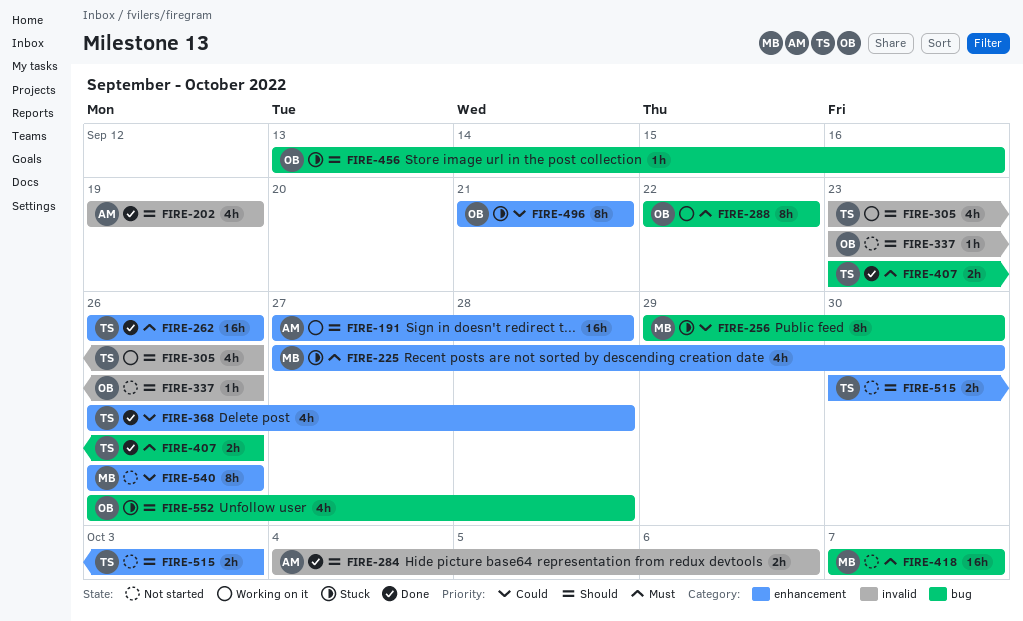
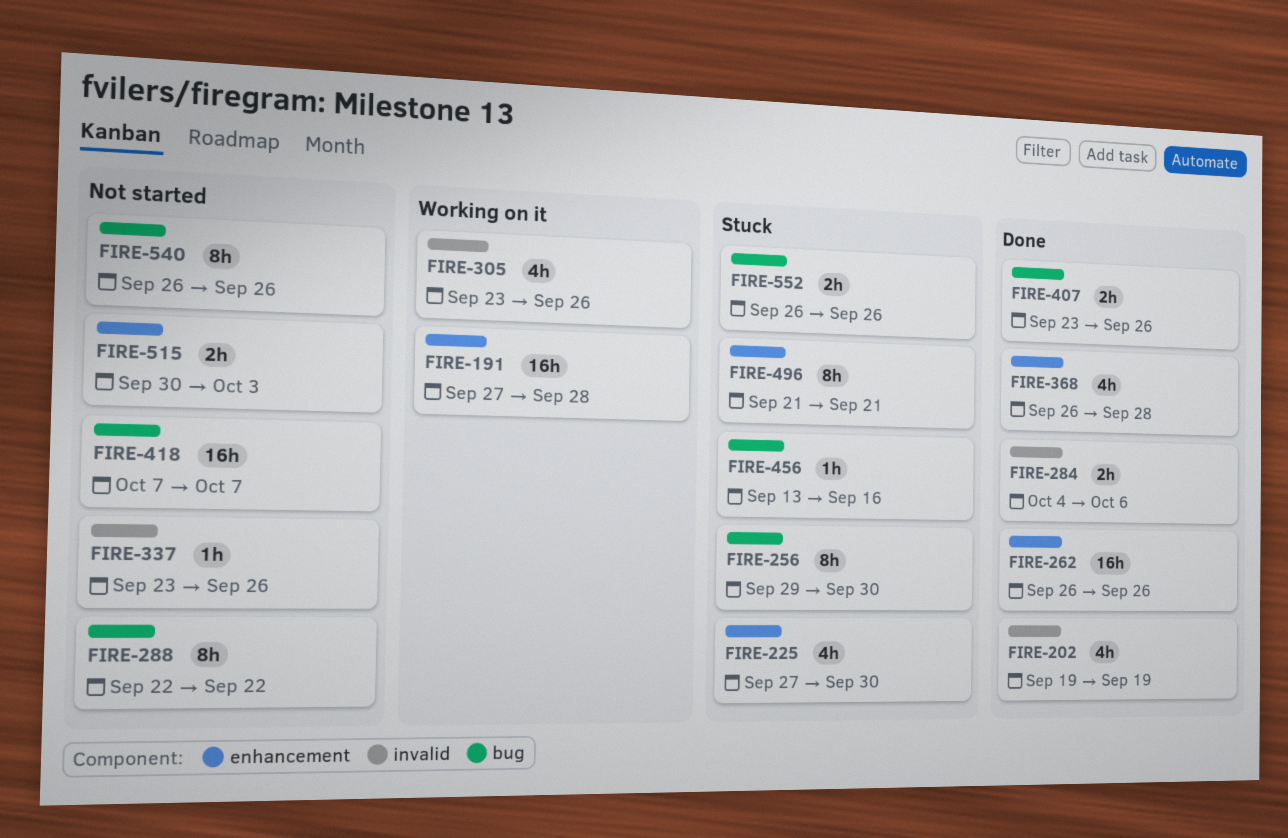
FIRE-288, status: Working on it -> Not started
FIRE-540, label: enhancement -> bug
FIRE-552, estimate: 4h -> 2h
FIRE-552, due: Sep 28 -> Sep 26

